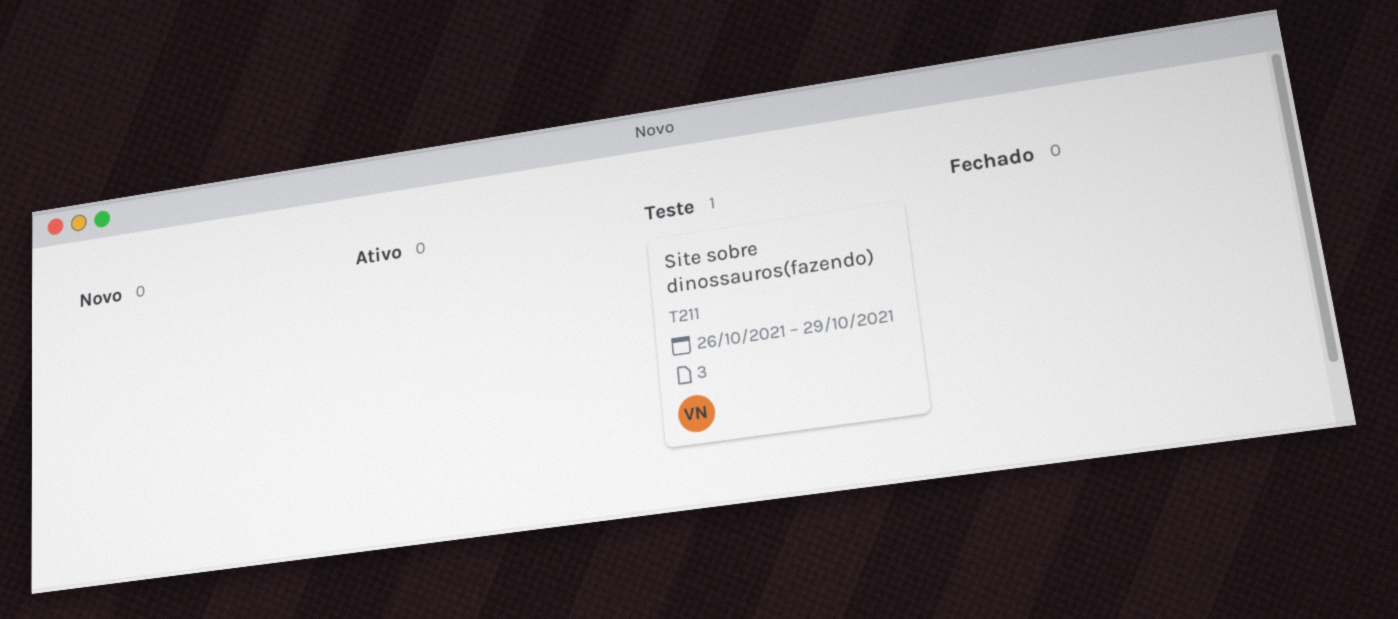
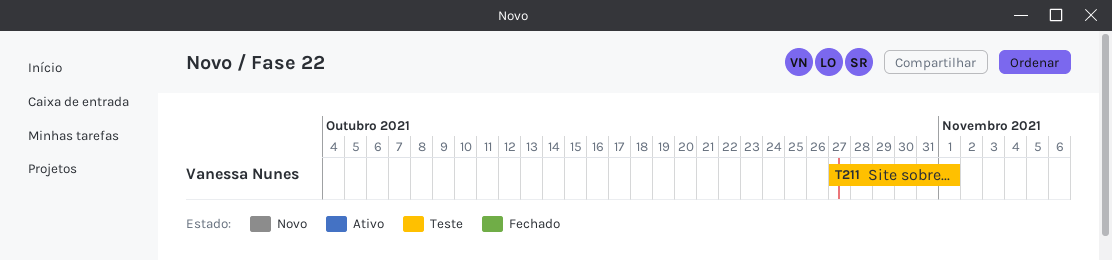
T211, start: Oct 26 -> Oct 27
T211, due: Oct 29 -> Nov 1

